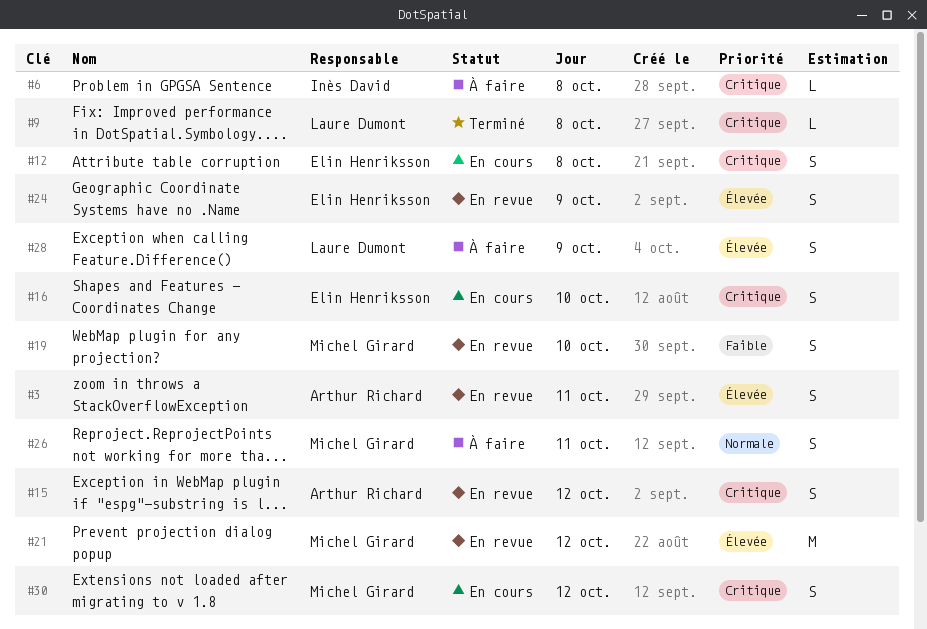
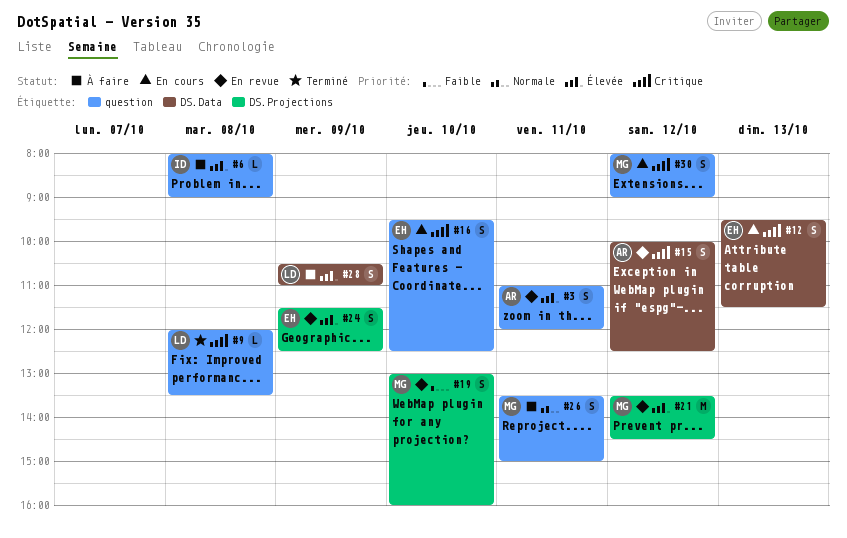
#6, priority: Critique -> Élevée
#12, day: Oct 8 -> Oct 13

